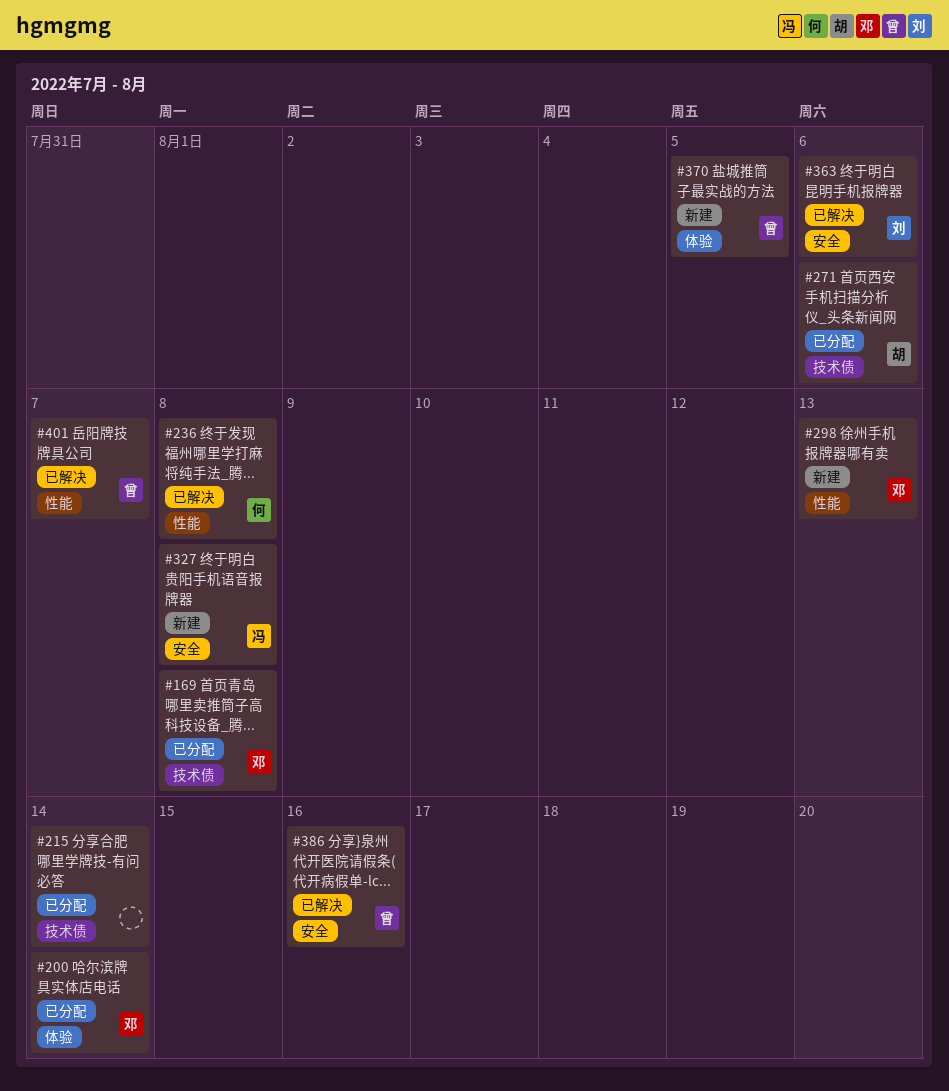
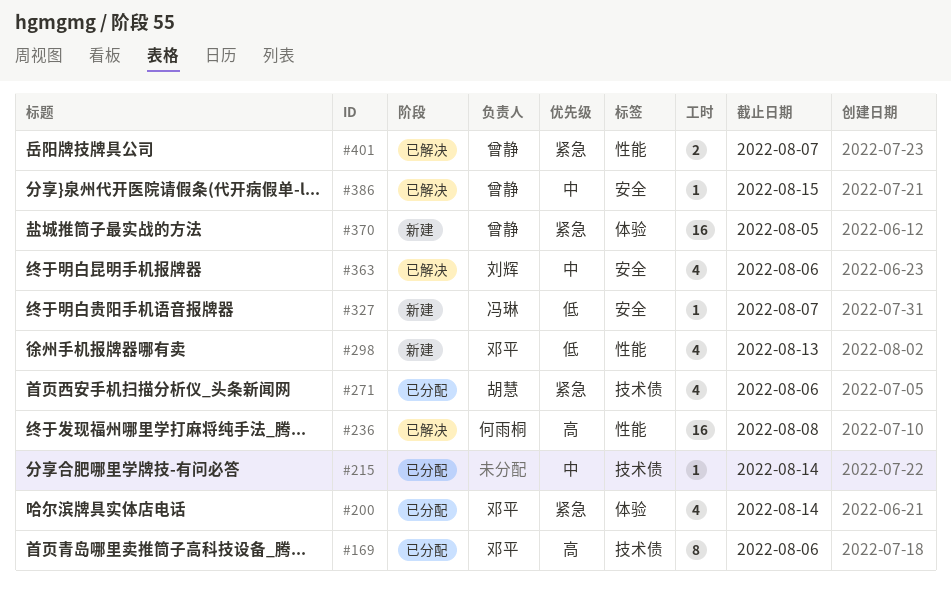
#169, due: Aug 8 -> Aug 6
#327, due: Aug 8 -> Aug 7
#386, due: Aug 16 -> Aug 15

